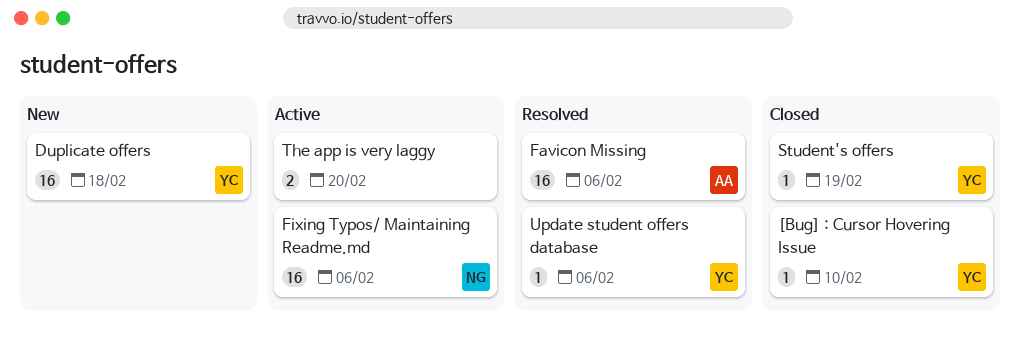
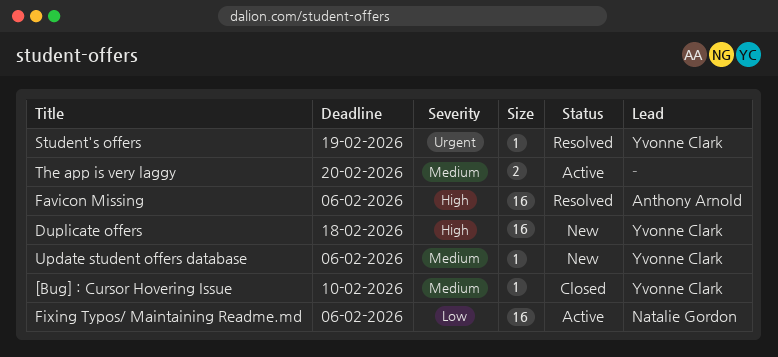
Student's offers, status: Closed -> Resolved
Update student offers database, status: Resolved -> New

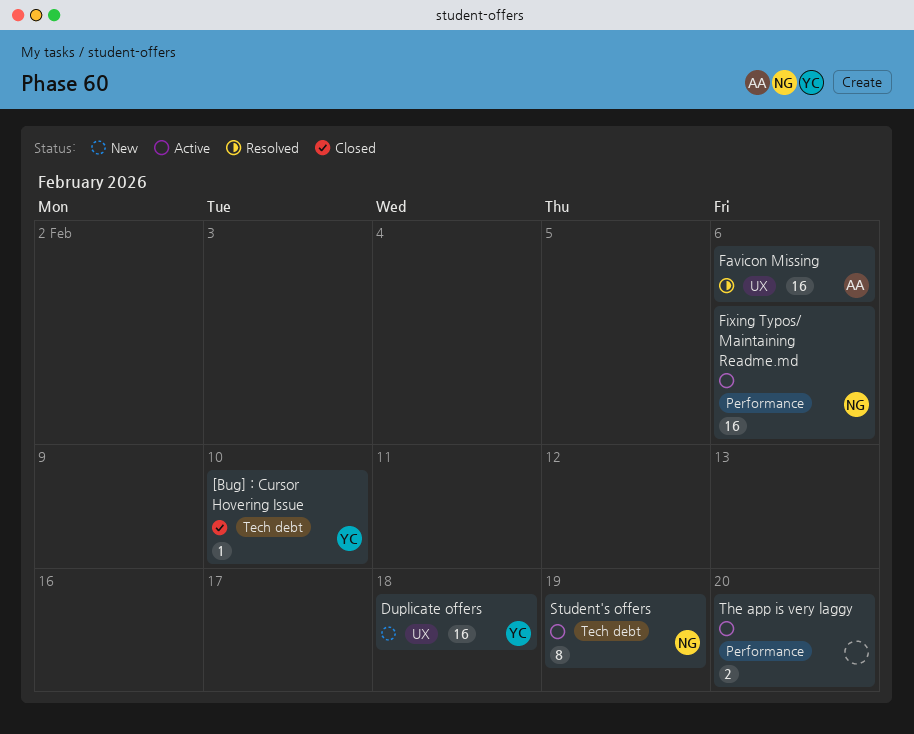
Student's offers, status: Resolved -> Active
Student's offers, owner: Yvonne Clark -> Natalie Gordon
Student's offers, estimate: 1 -> 8
Update student offers database: present -> none

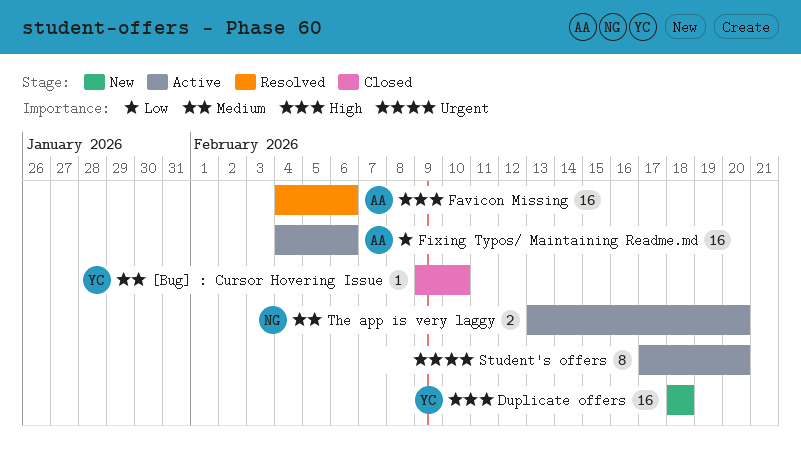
Fixing Typos/ Maintaining Readme.md, owner: NG -> AA
Student's offers, owner: NG -> none
Student's offers, due: Feb 19 -> Feb 20
The app is very laggy, owner: none -> NG

